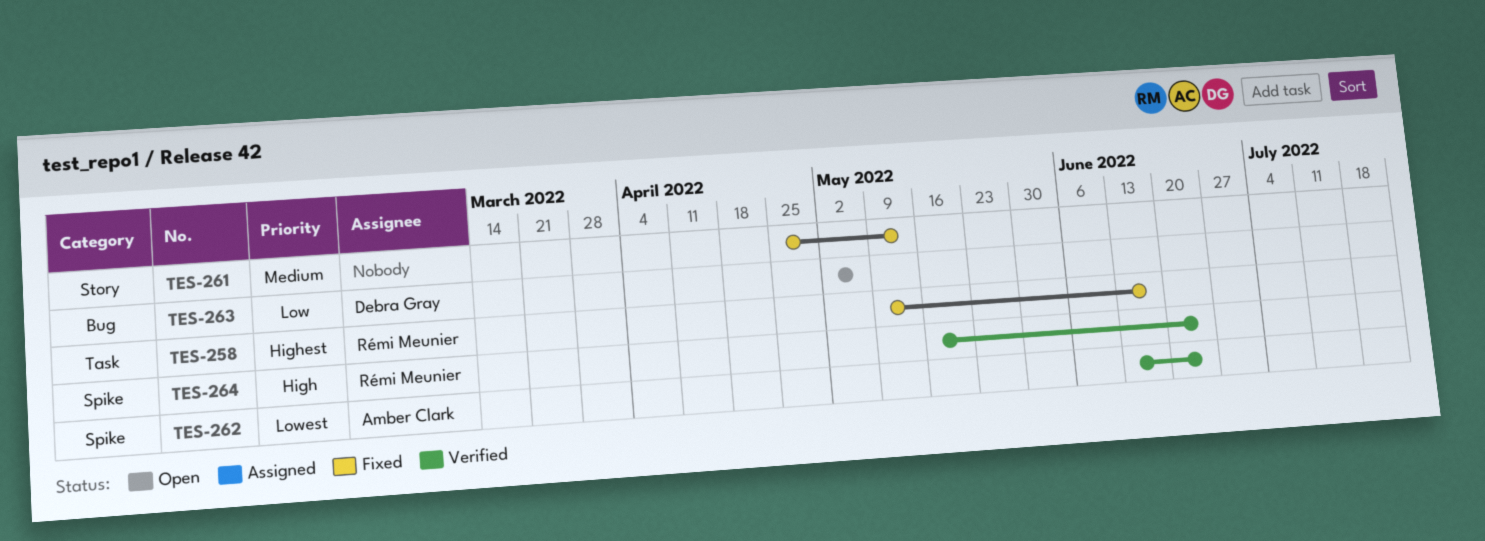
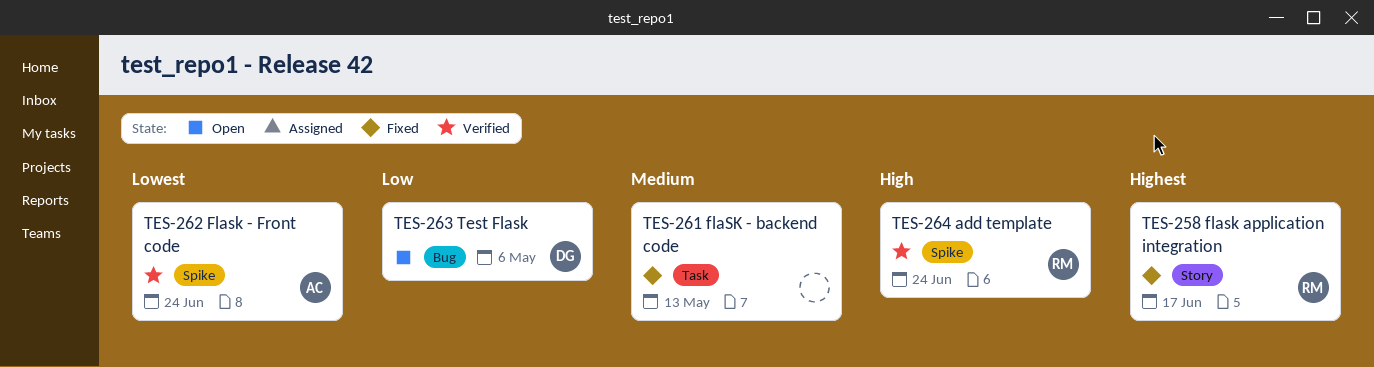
TES-258, label: Task -> Story
TES-261, label: Story -> Task

